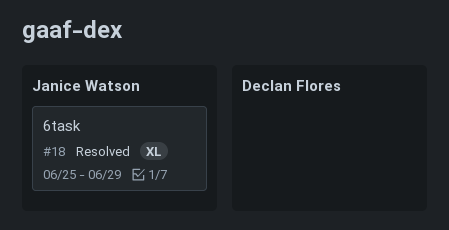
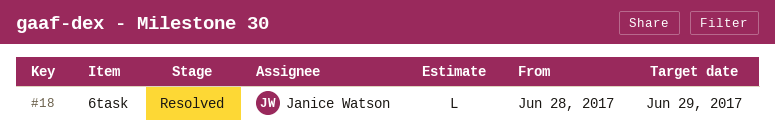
#18, estimate: XL -> L
#18, start: Jun 25 -> Jun 28

